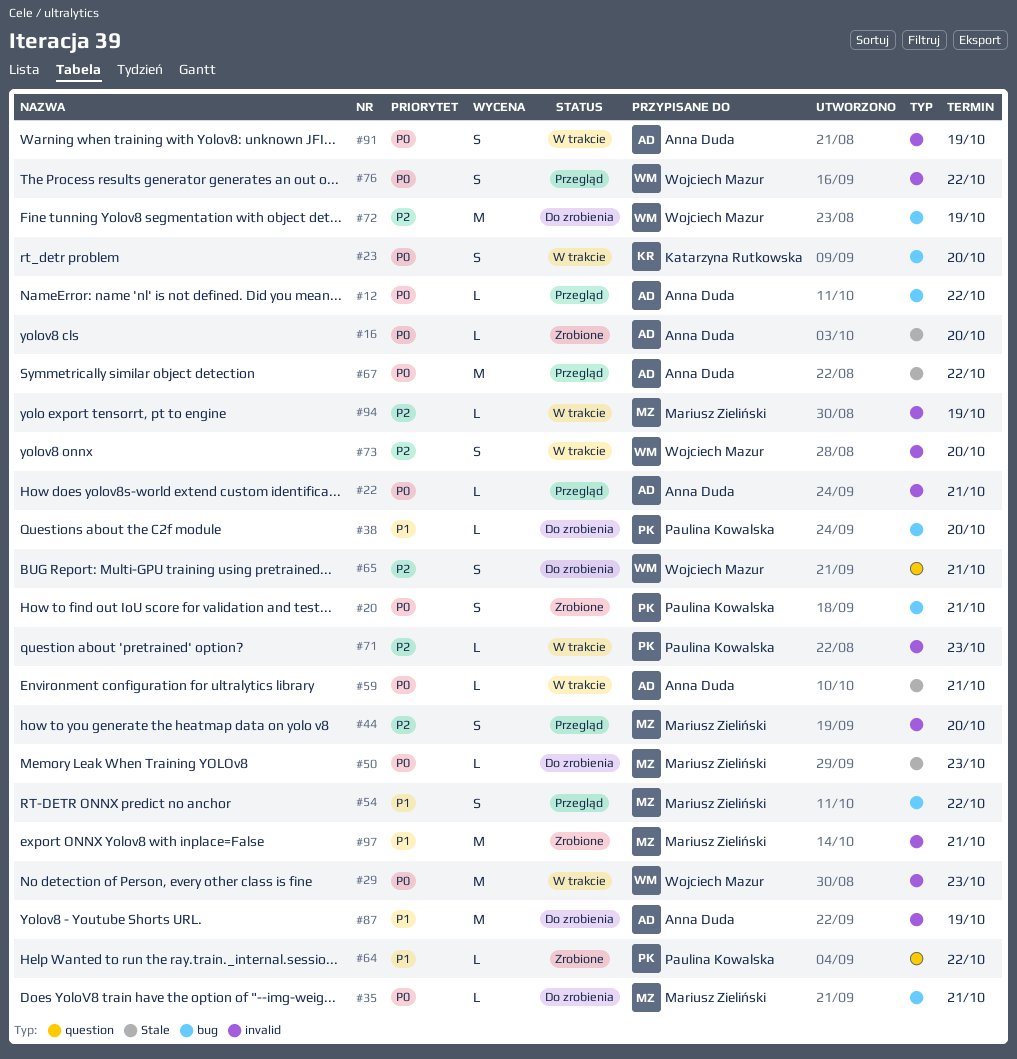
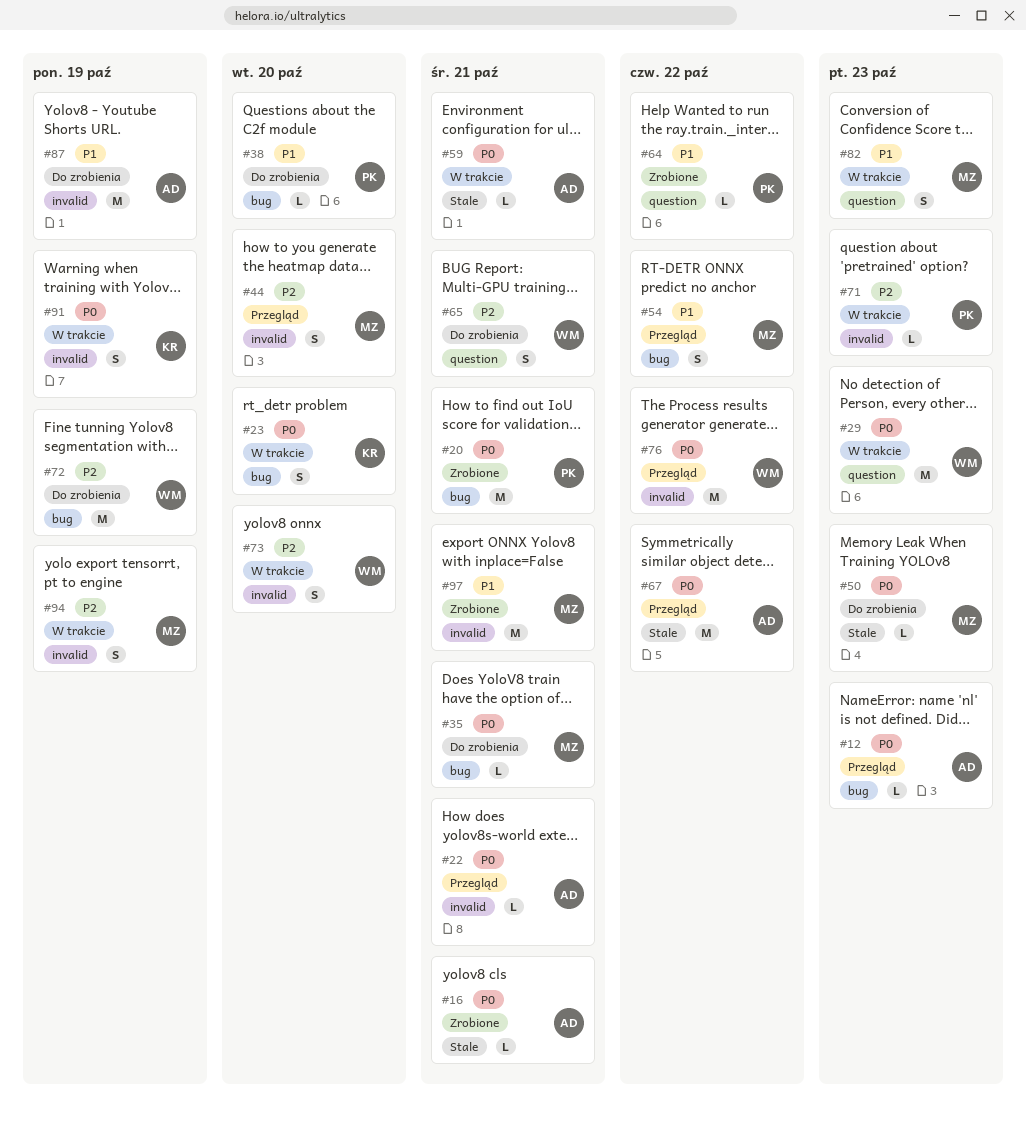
#12, due: Oct 22 -> Oct 23
#16, due: Oct 20 -> Oct 21
#20, estimate: S -> M
#29, label: invalid -> question
#76, estimate: S -> M
#82: none -> present
#91, owner: Anna Duda -> Katarzyna Rutkowska
#94, estimate: L -> S

